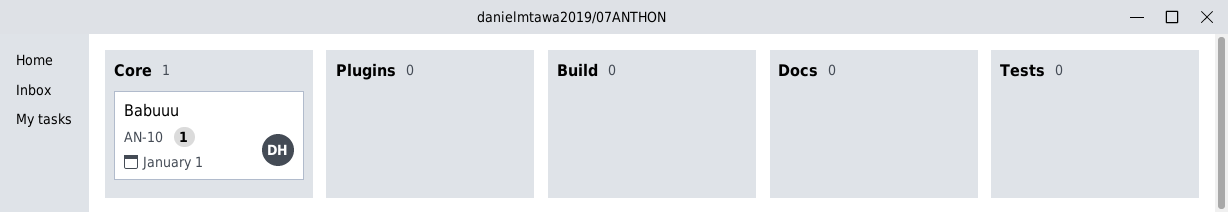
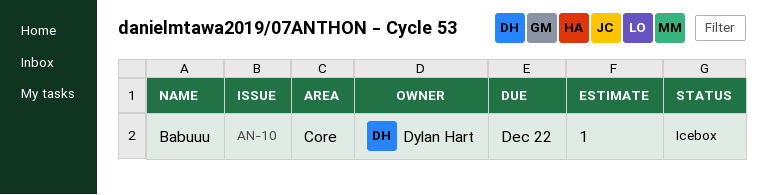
AN-10, due: Jan 1 -> Dec 22

